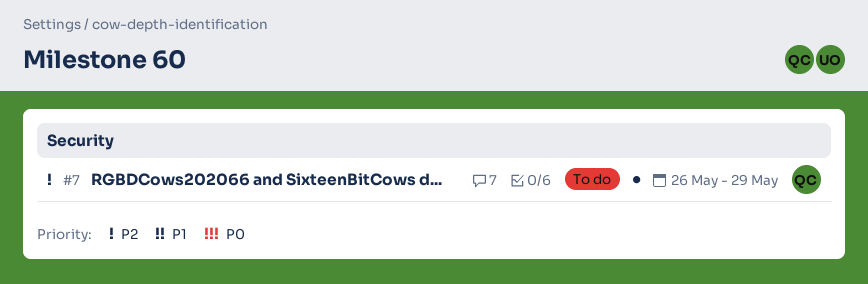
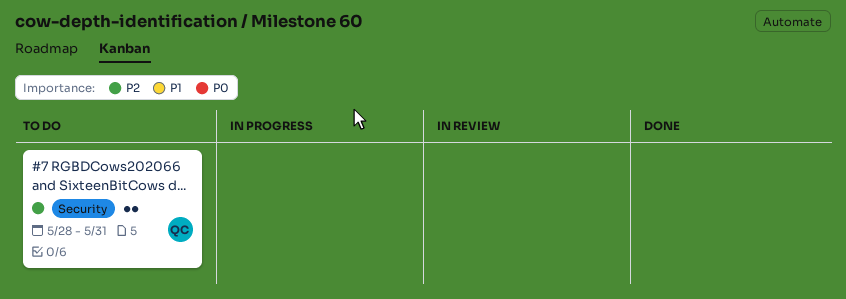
#7, estimate: 1 -> 2
#7, start: May 26 -> May 28
#7, due: May 29 -> May 31

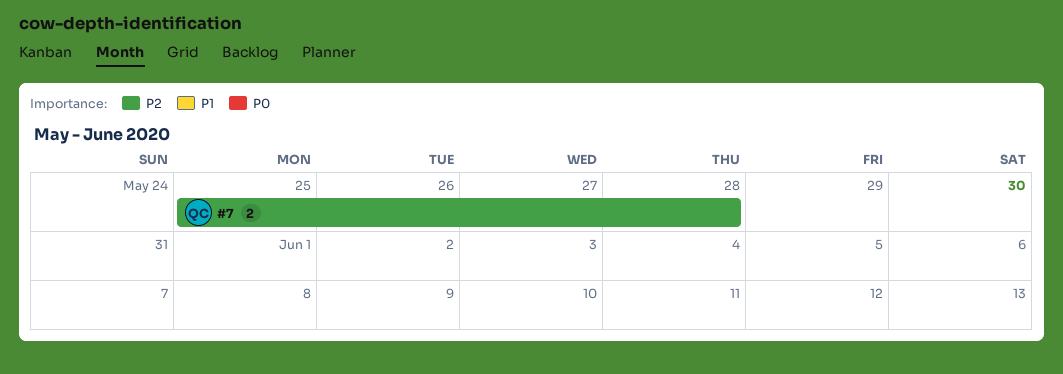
#7, start: May 28 -> May 25
#7, due: May 31 -> May 28

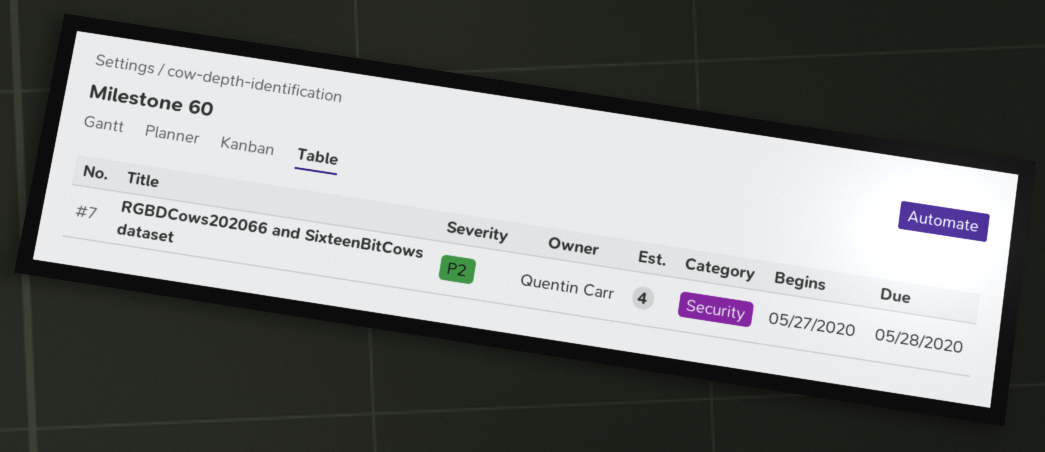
#7, estimate: 2 -> 4
#7, start: May 25 -> May 27

